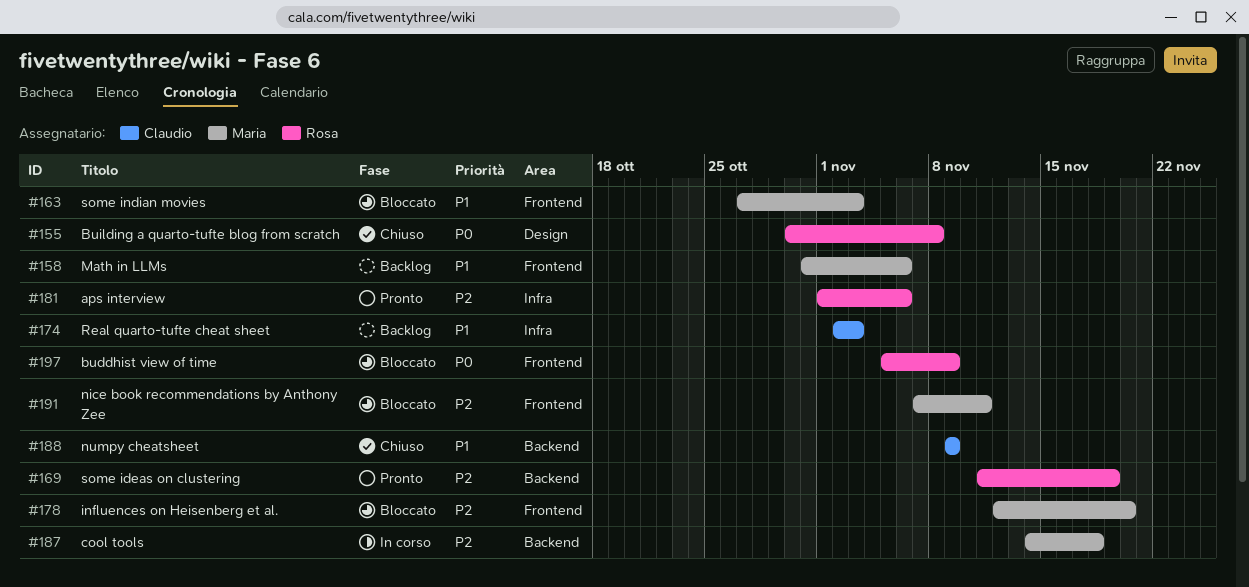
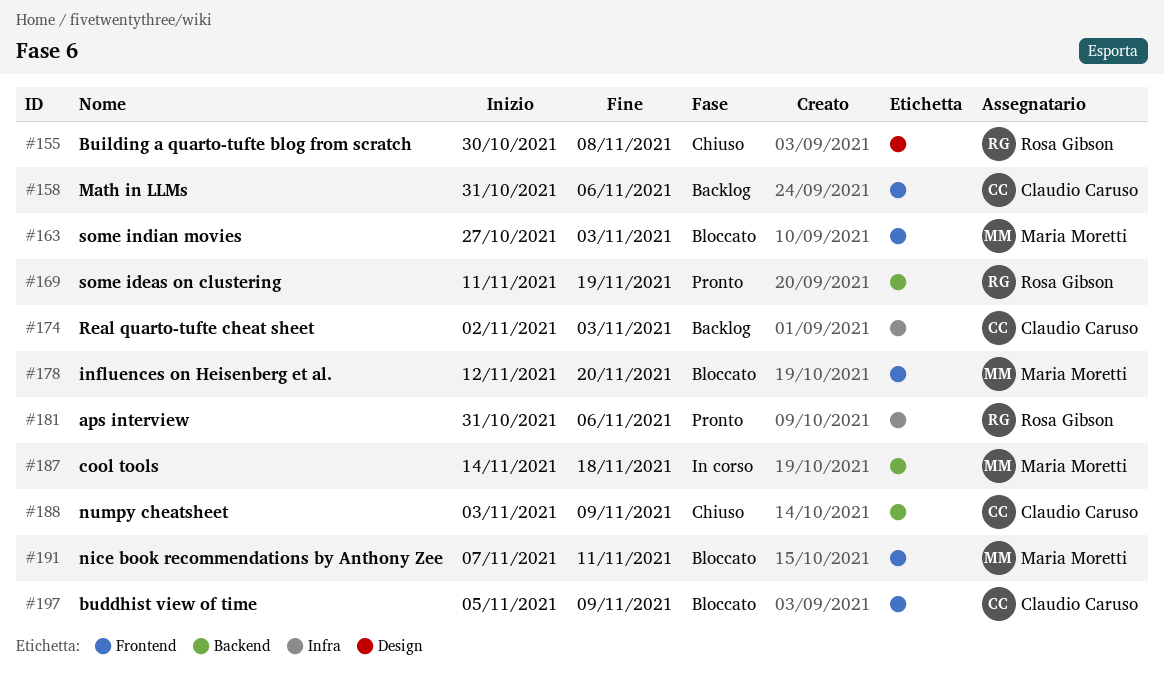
#158, owner: Maria Moretti -> Claudio Caruso
#181, start: Nov 1 -> Oct 31
#188, start: Nov 9 -> Nov 3
#197, owner: Rosa Gibson -> Claudio Caruso

